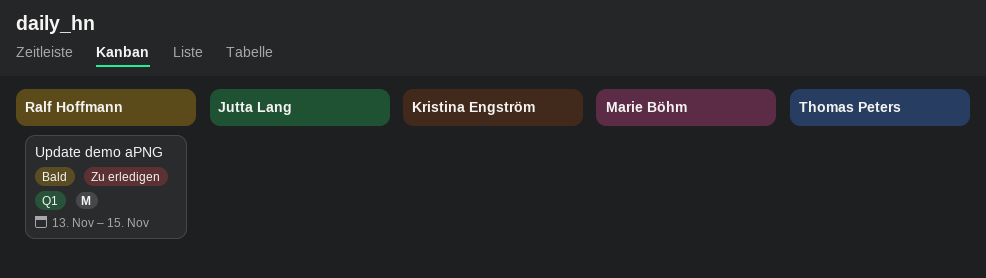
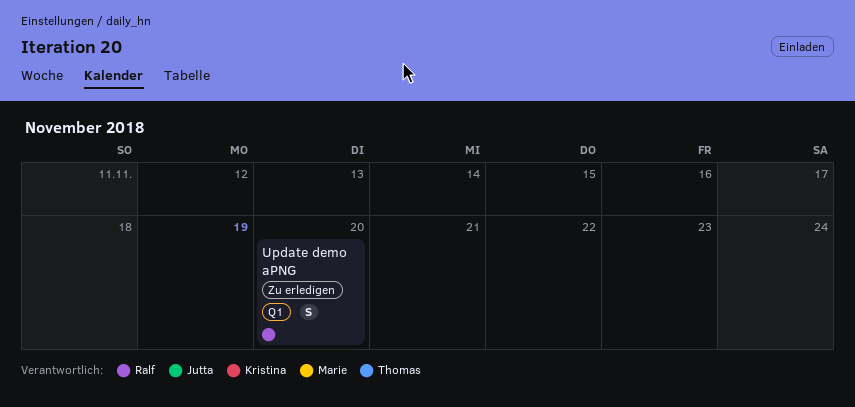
Update demo aPNG, estimate: M -> S
Update demo aPNG, due: Nov 15 -> Nov 20

